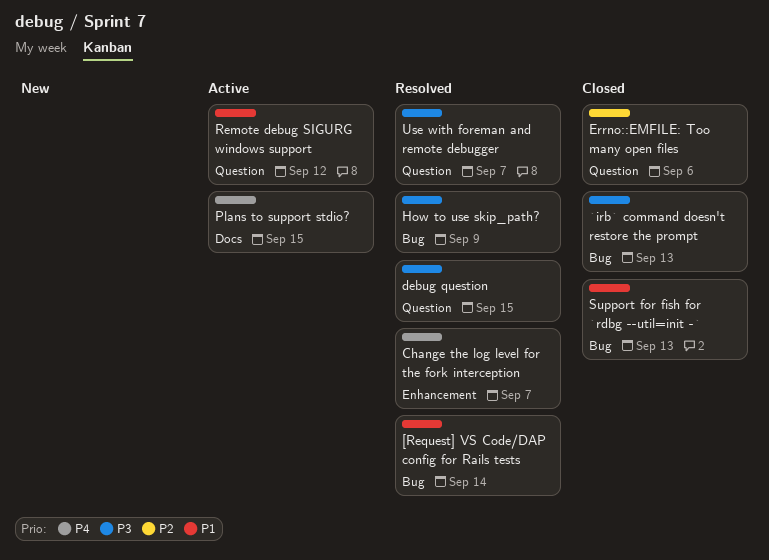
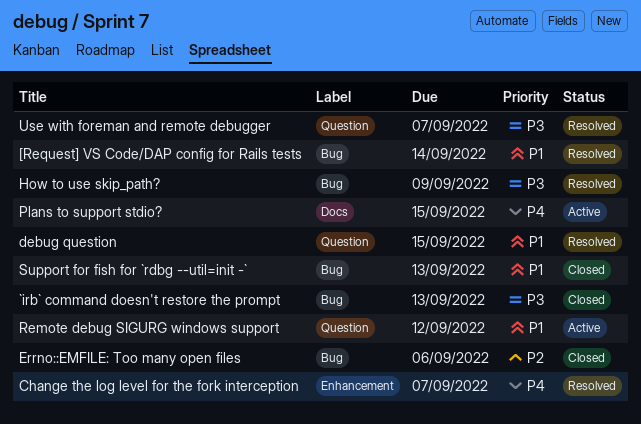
debug question, priority: P3 -> P1
Errno::EMFILE: Too many open files, label: Question -> Bug

